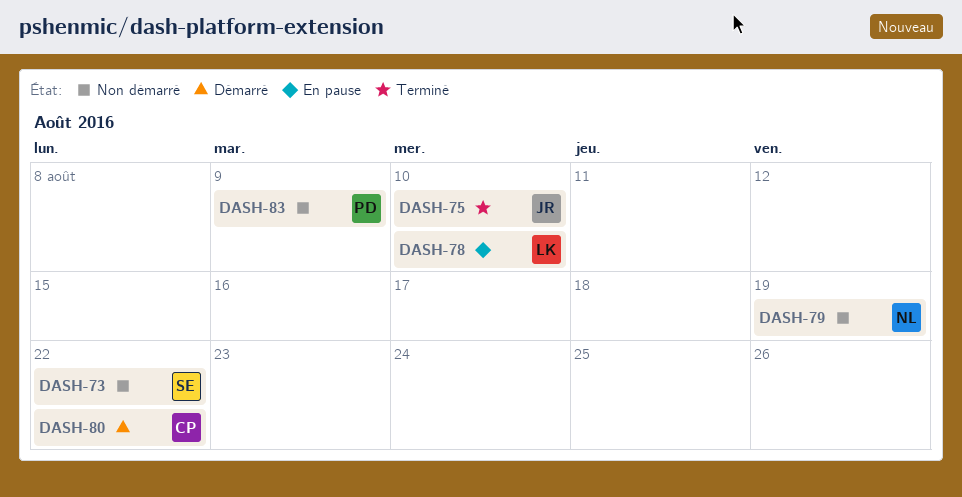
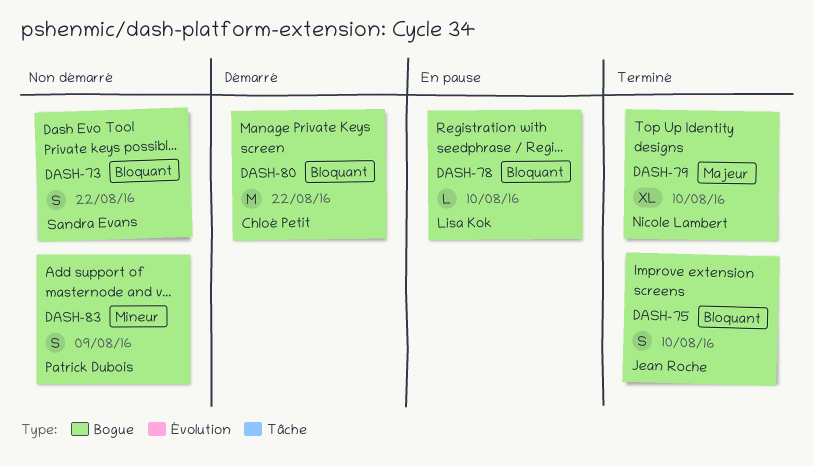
DASH-79, status: Non démarré -> Terminé
DASH-79, due: Aug 19 -> Aug 10

